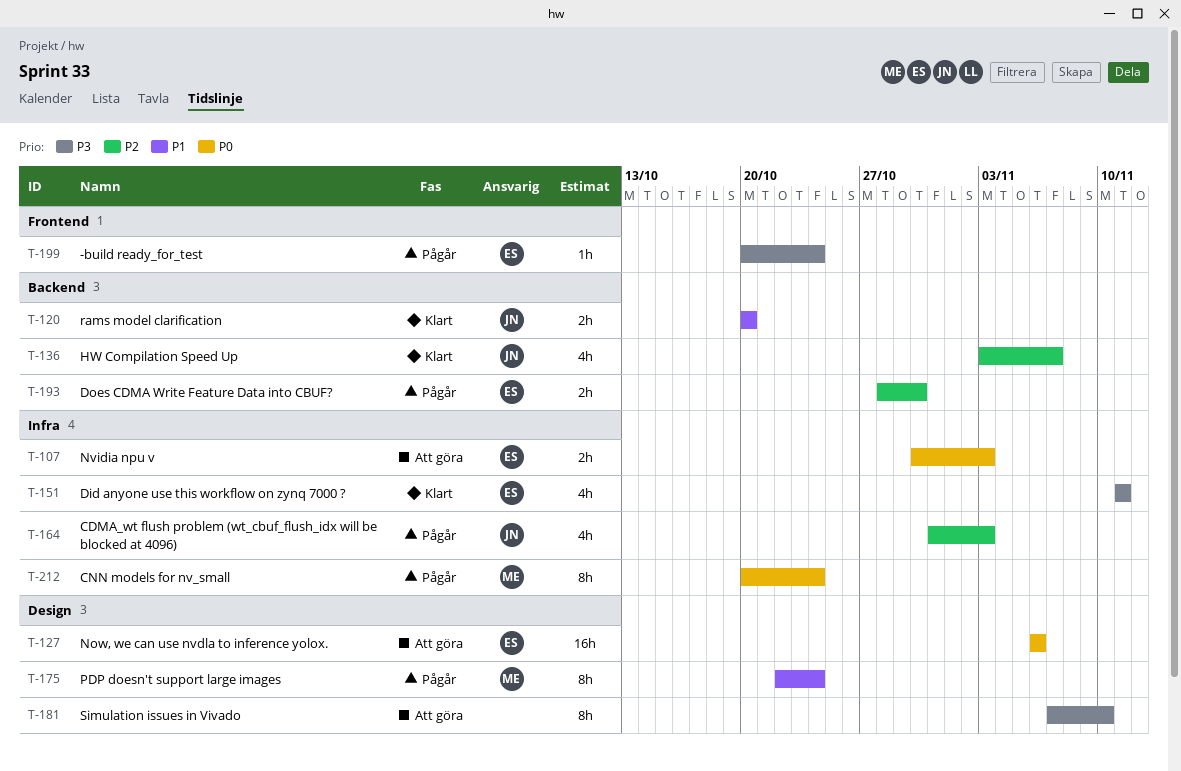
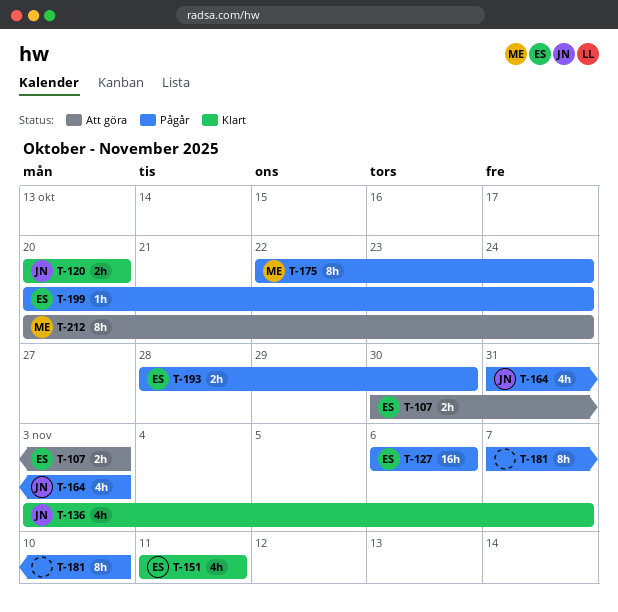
T-127, status: Att göra -> Pågår
T-181, status: Att göra -> Pågår
T-212, status: Pågår -> Att göra

